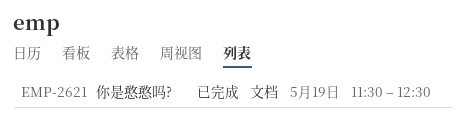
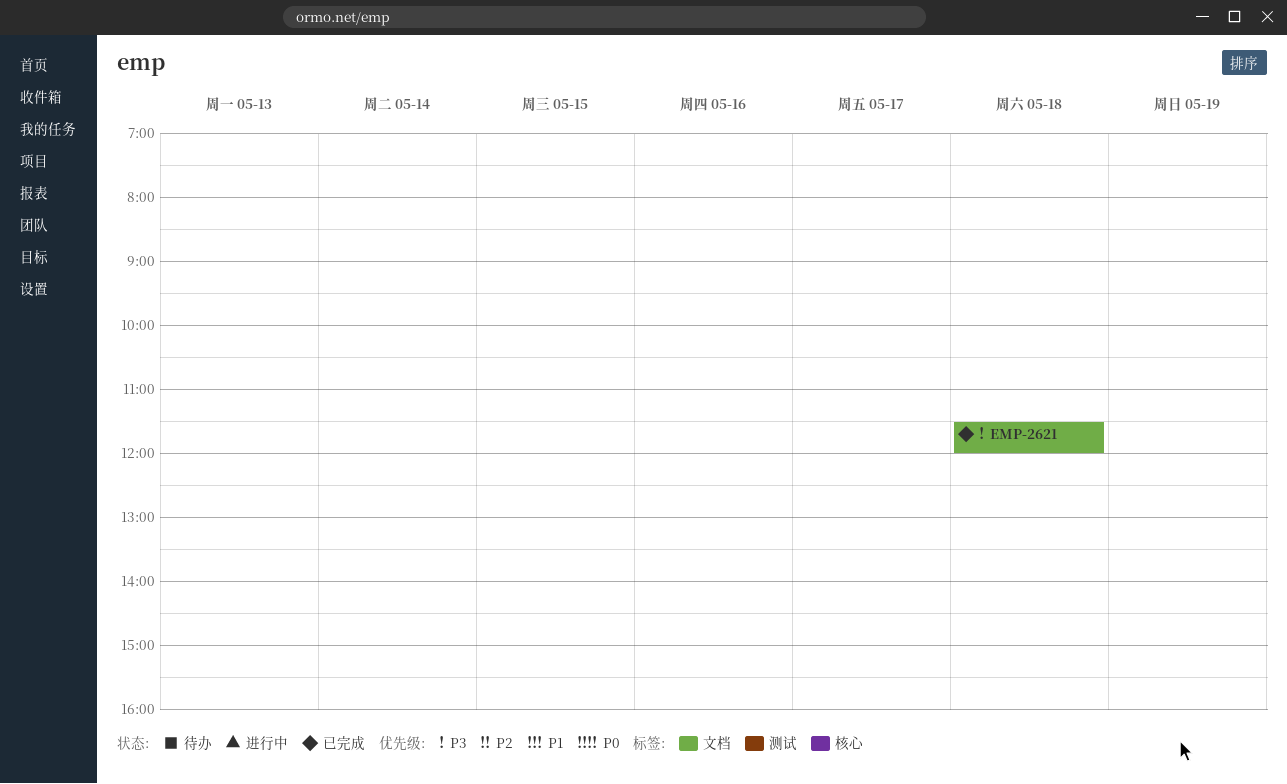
EMP-2621, day: May 19 -> May 18
EMP-2621, ends: 12:30 -> 12:00

